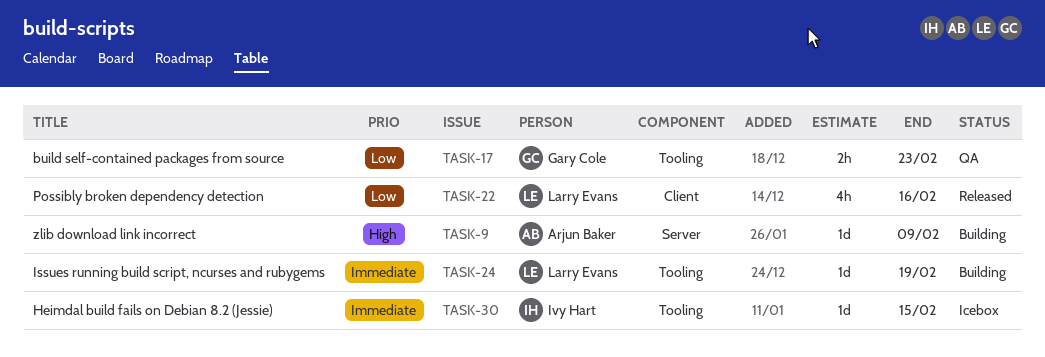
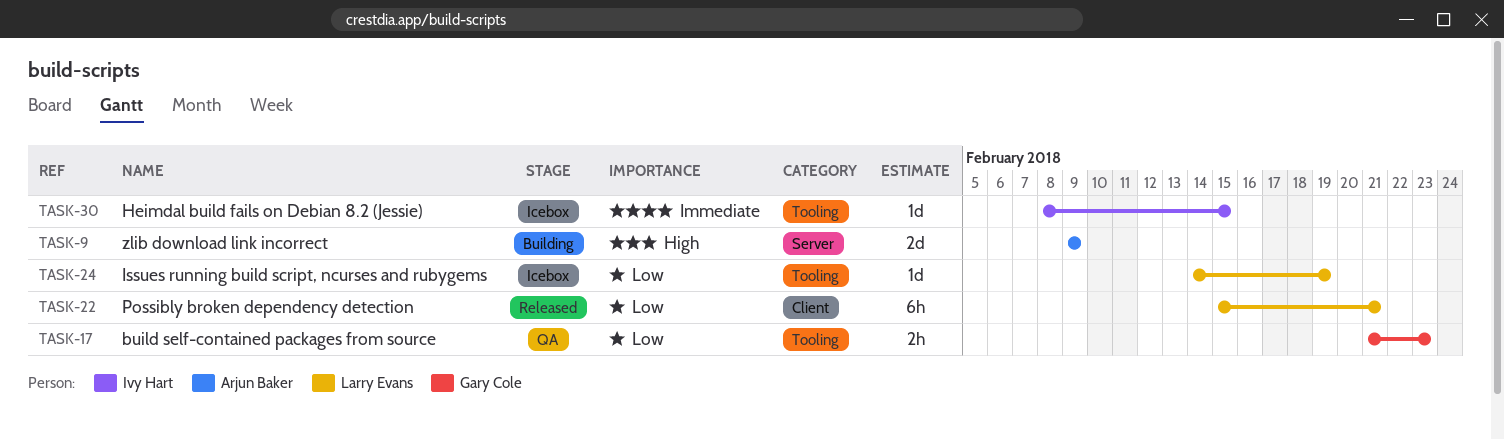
TASK-9, estimate: 1d -> 2d
TASK-22, estimate: 4h -> 6h
TASK-22, due: Feb 16 -> Feb 21
TASK-24, status: Building -> Icebox
TASK-24, priority: Immediate -> Low

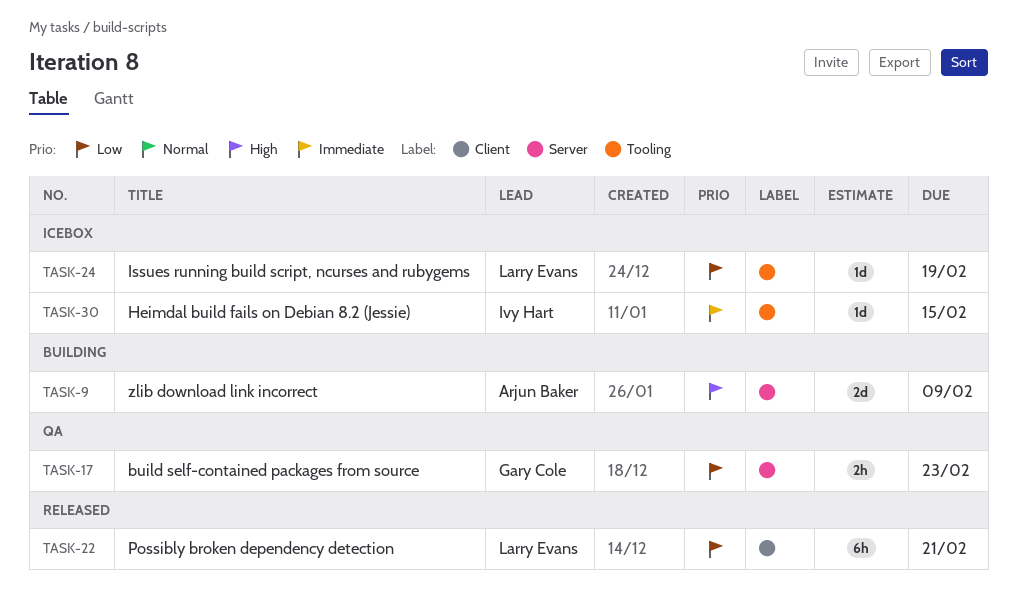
TASK-17, label: Tooling -> Server

